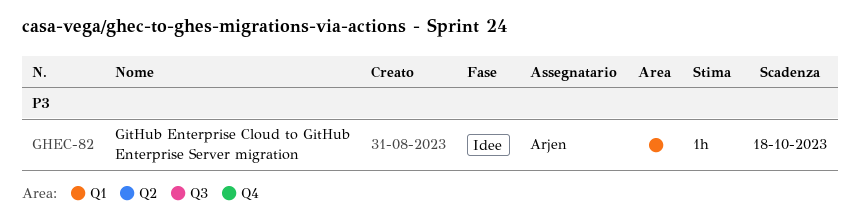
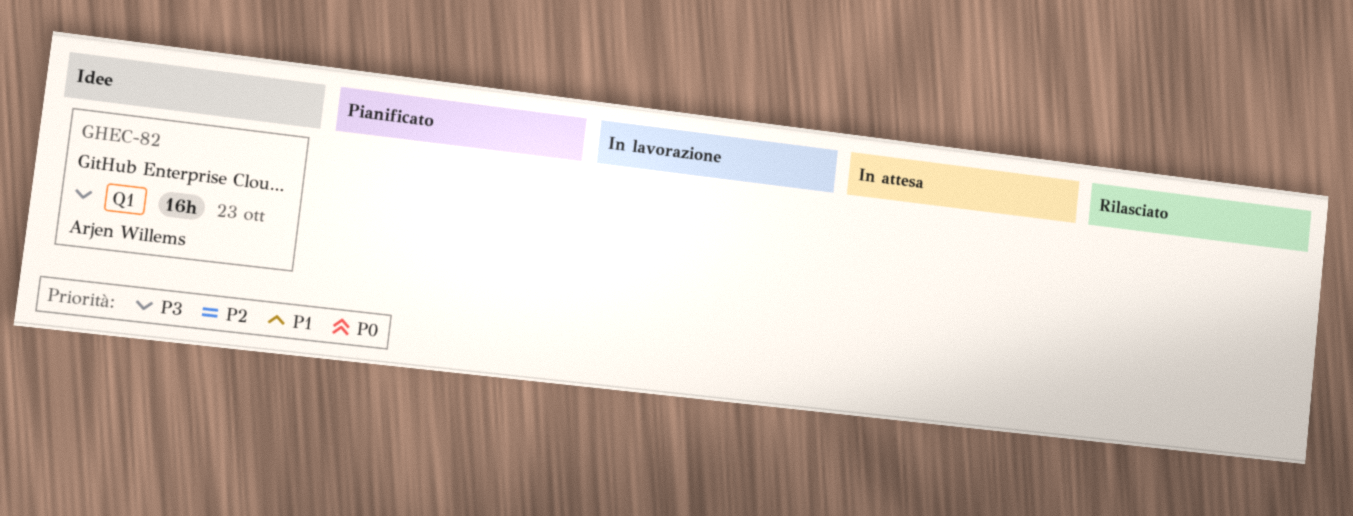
GHEC-82, estimate: 1h -> 16h
GHEC-82, due: Oct 18 -> Oct 23

